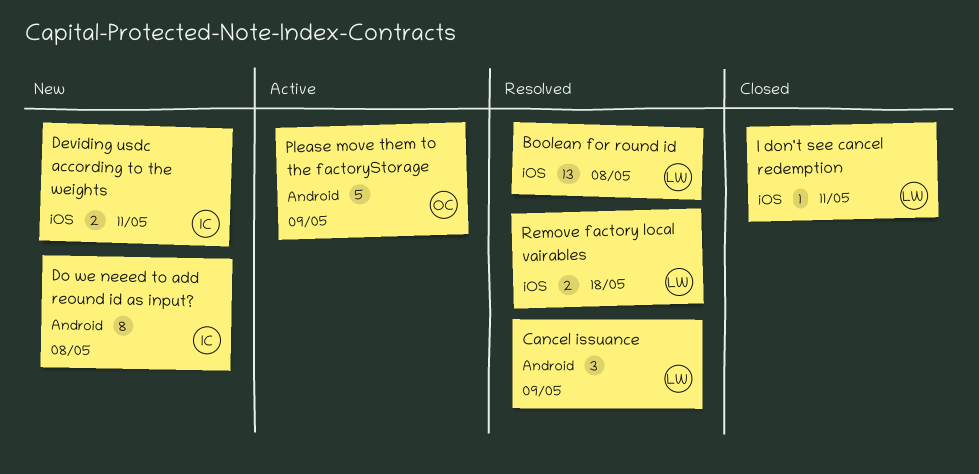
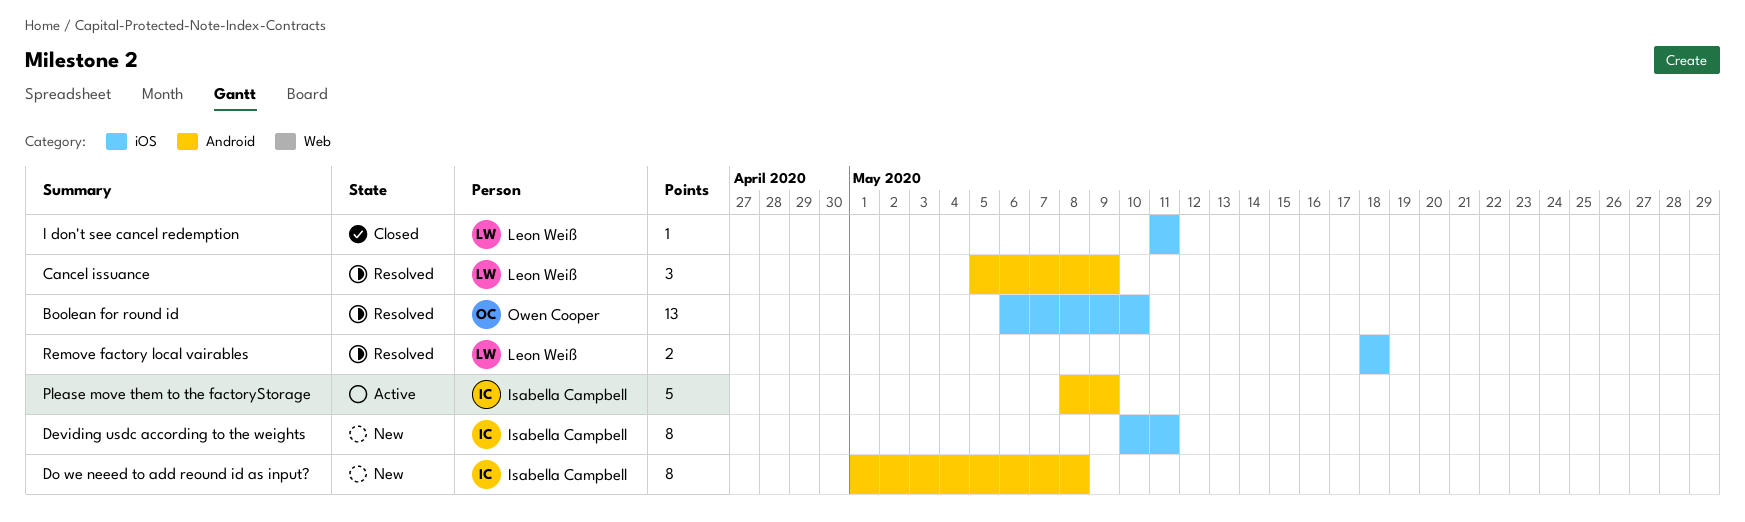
Boolean for round id, owner: Leon Weiß -> Owen Cooper
Boolean for round id, due: May 8 -> May 10
Deviding usdc according to the weights, estimate: 2 -> 8
Please move them to the factoryStorage, owner: Owen Cooper -> Isabella Campbell

